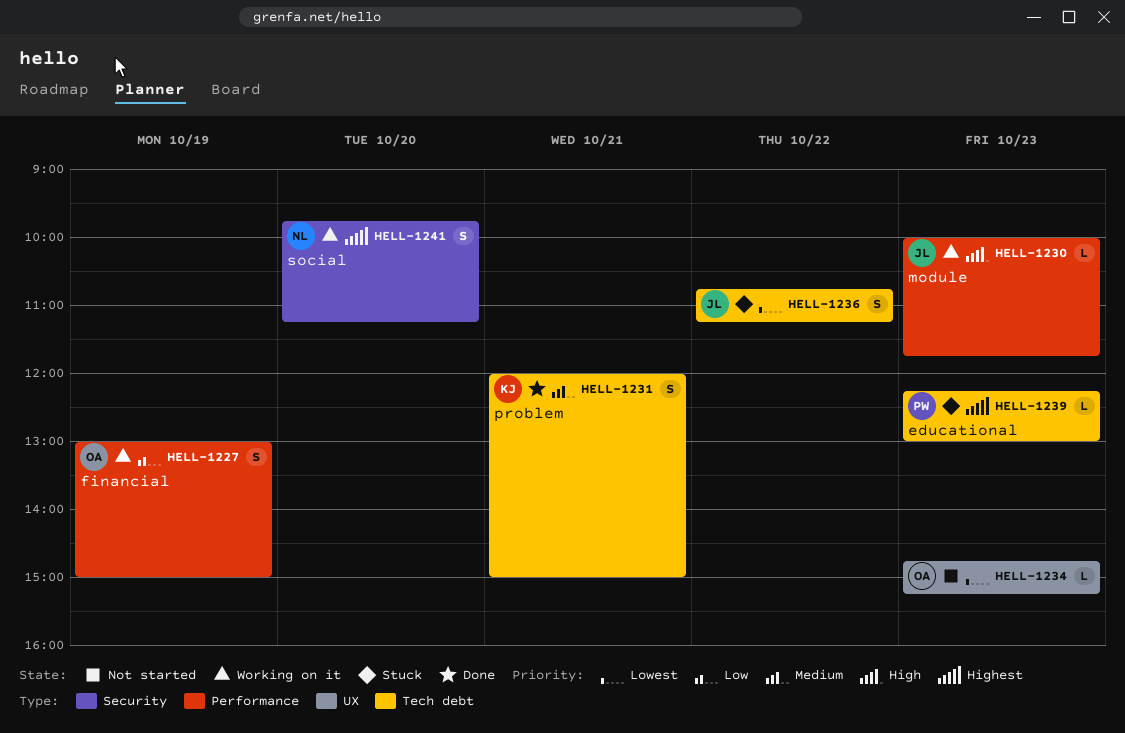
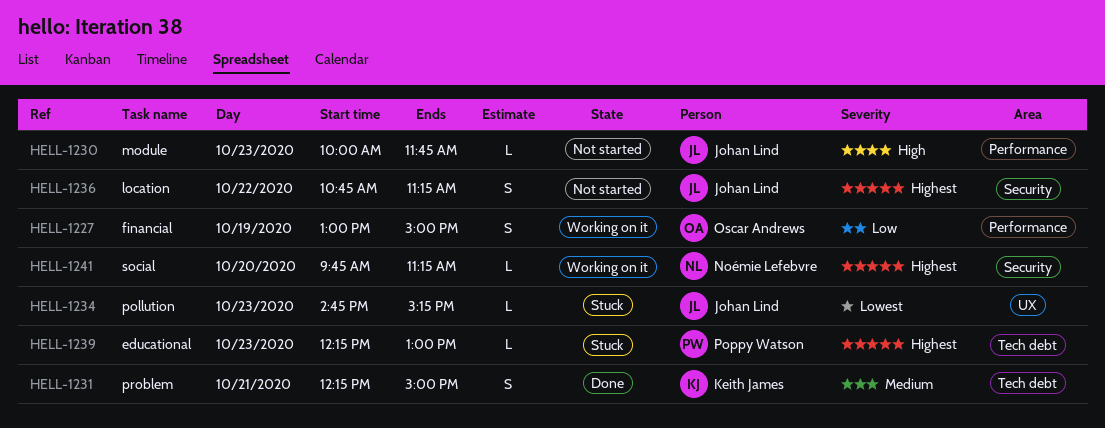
HELL-1230, status: Working on it -> Not started
HELL-1231, begins: 12:00 -> 12:15
HELL-1234, status: Not started -> Stuck
HELL-1234, owner: Oscar Andrews -> Johan Lind
HELL-1236, status: Stuck -> Not started
HELL-1236, priority: Lowest -> Highest
HELL-1236, label: Tech debt -> Security
HELL-1241, estimate: S -> L

